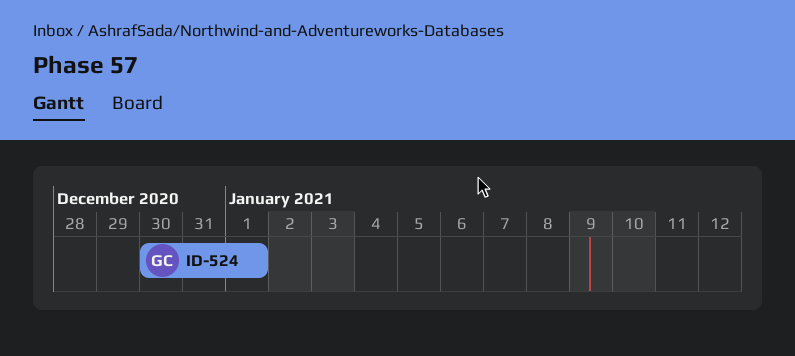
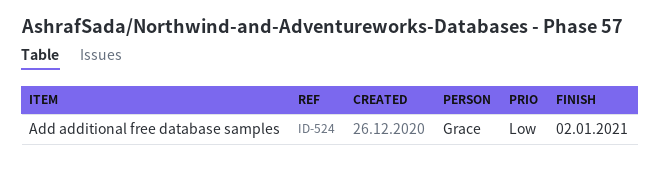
ID-524, due: Jan 1 -> Jan 2

